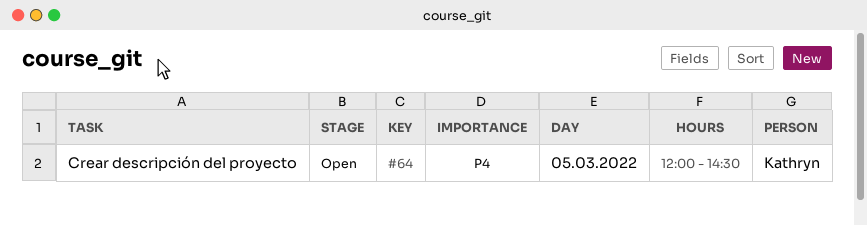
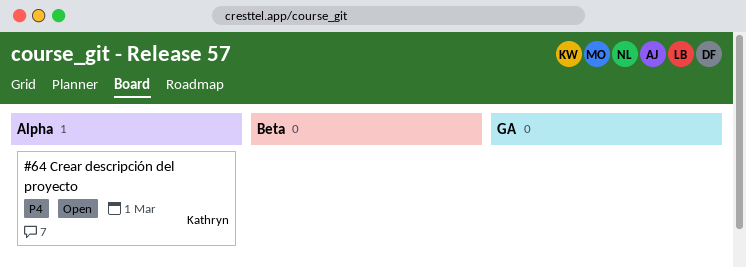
#64, day: Mar 5 -> Mar 1

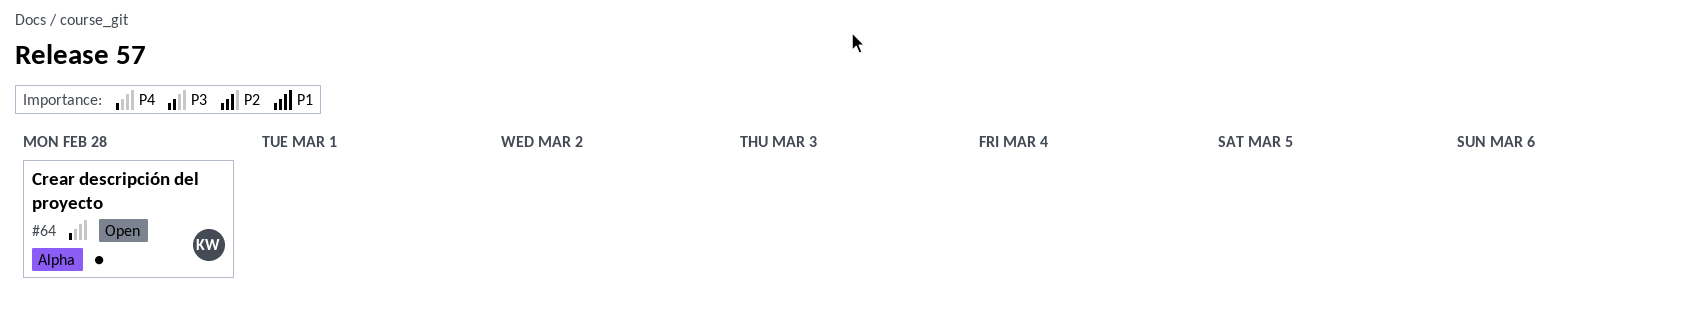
#64, day: Mar 1 -> Feb 28

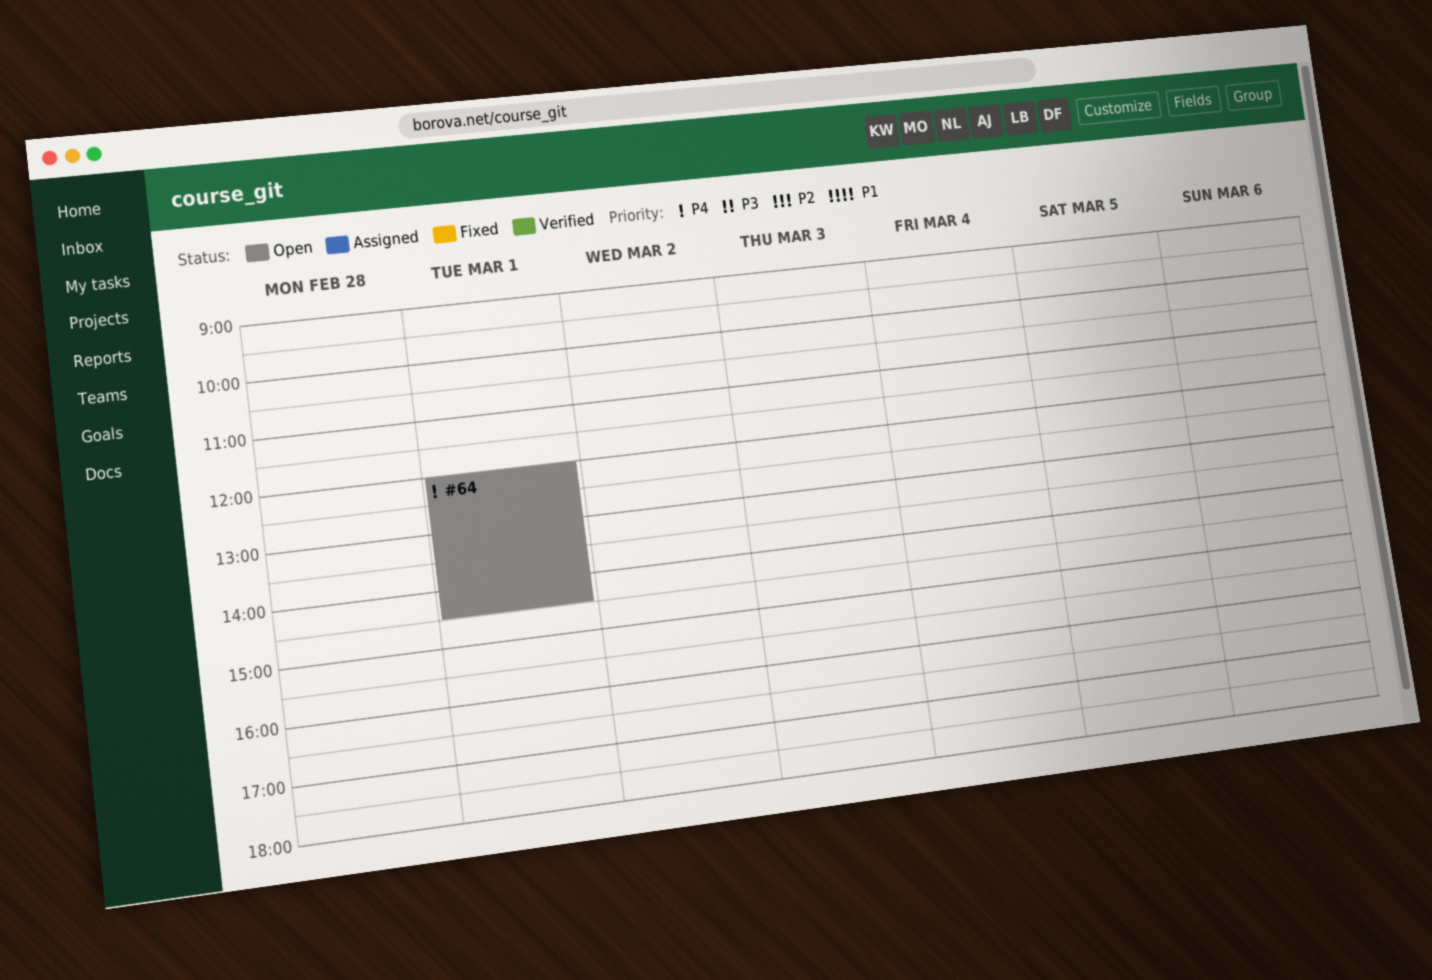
#64, day: Feb 28 -> Mar 1

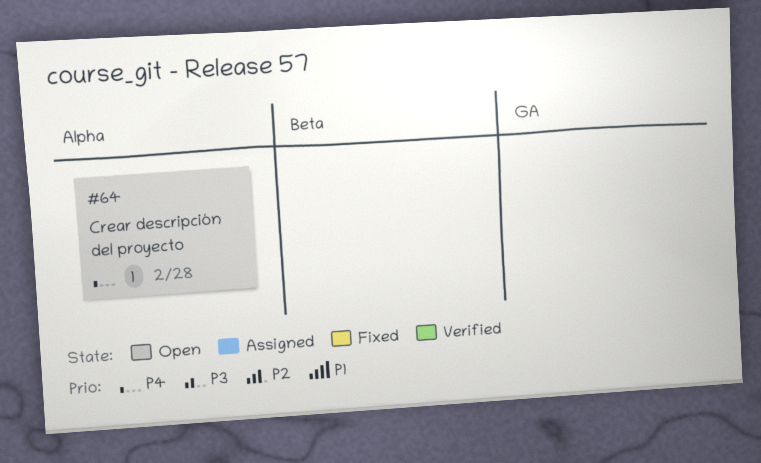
#64, day: Mar 1 -> Feb 28

